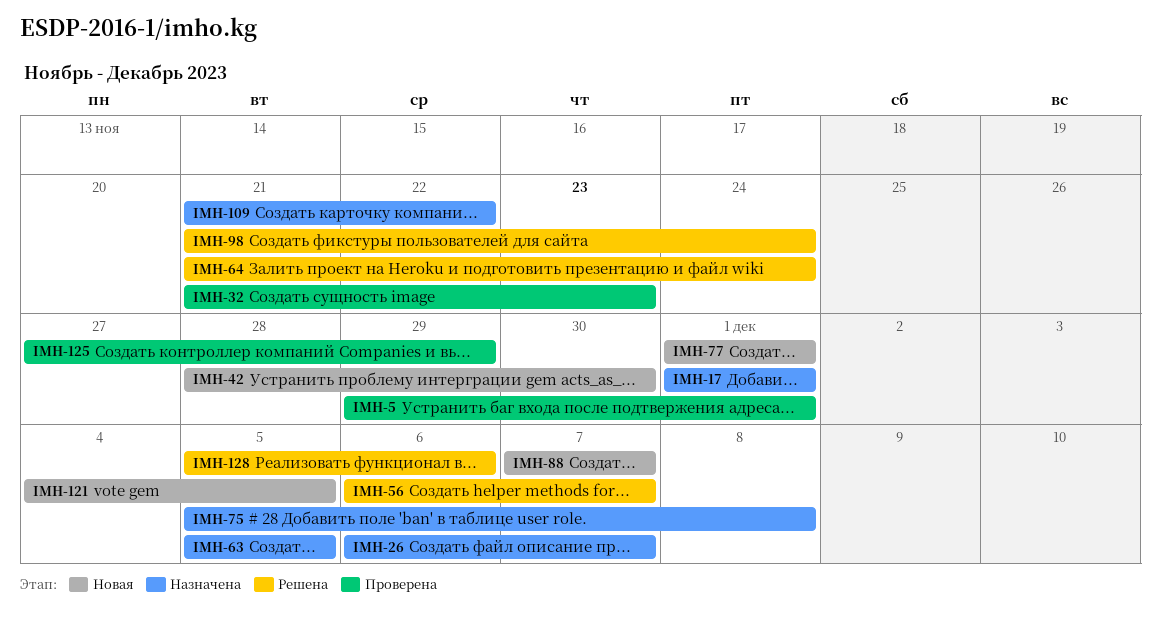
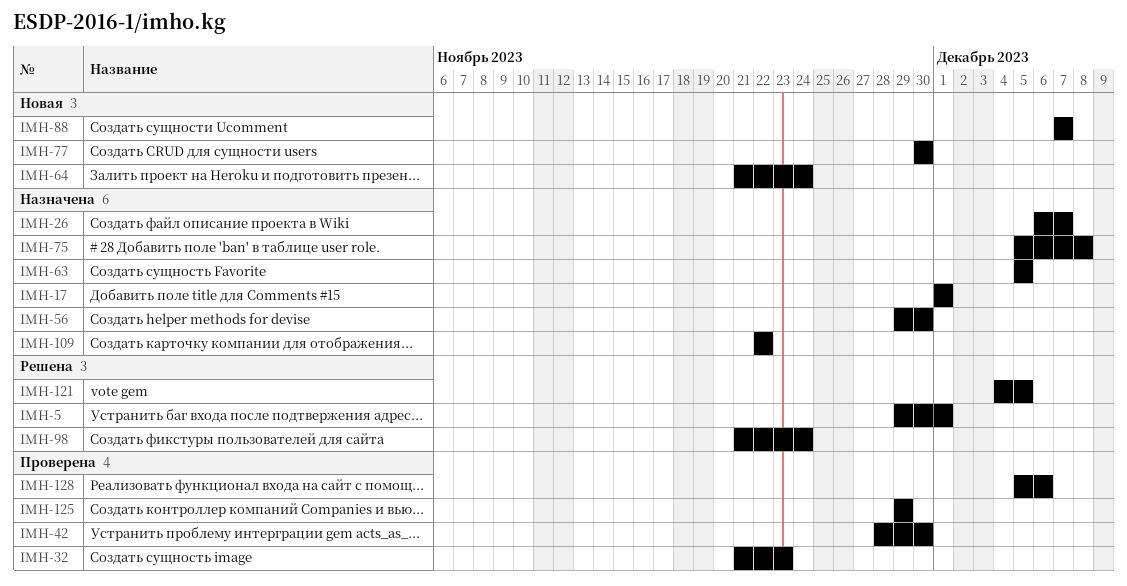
IMH-5, status: Проверена -> Решена
IMH-42, status: Новая -> Проверена
IMH-56, status: Решена -> Назначена
IMH-56, start: Dec 6 -> Nov 29
IMH-56, due: Dec 7 -> Nov 30
IMH-64, status: Решена -> Новая
IMH-77, start: Dec 1 -> Nov 30
IMH-77, due: Dec 1 -> Nov 30
IMH-109, start: Nov 21 -> Nov 22
IMH-121, status: Новая -> Решена
IMH-125, start: Nov 27 -> Nov 29
IMH-128, status: Решена -> Проверена

